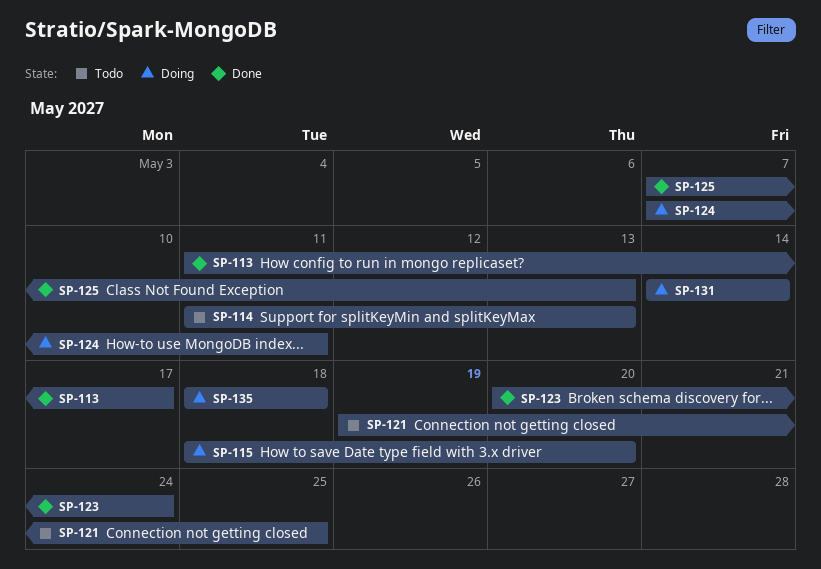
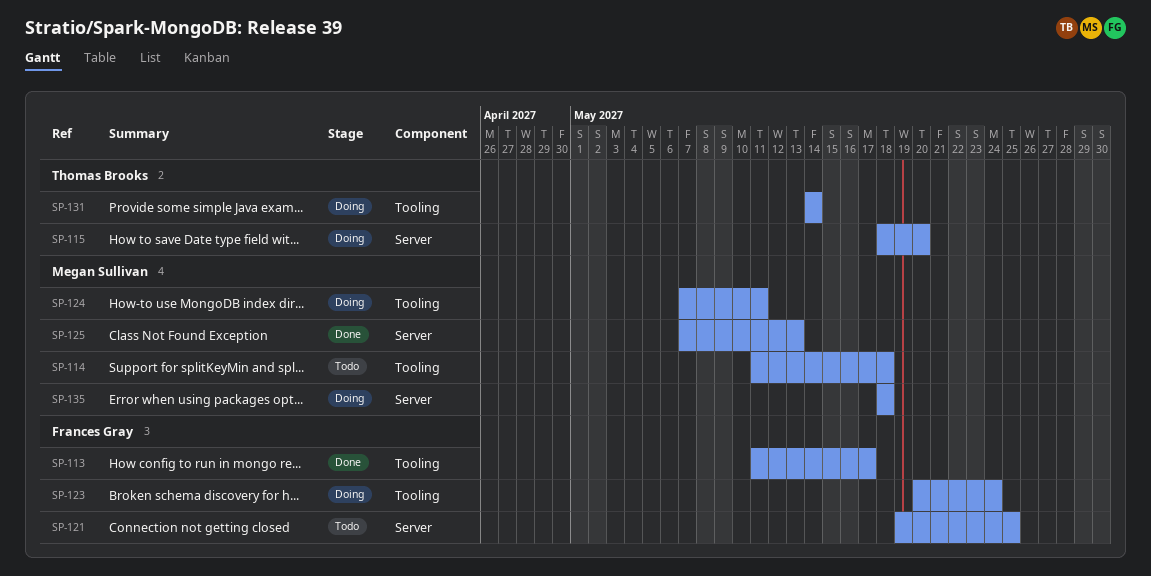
SP-114, due: May 13 -> May 18
SP-123, status: Done -> Doing

